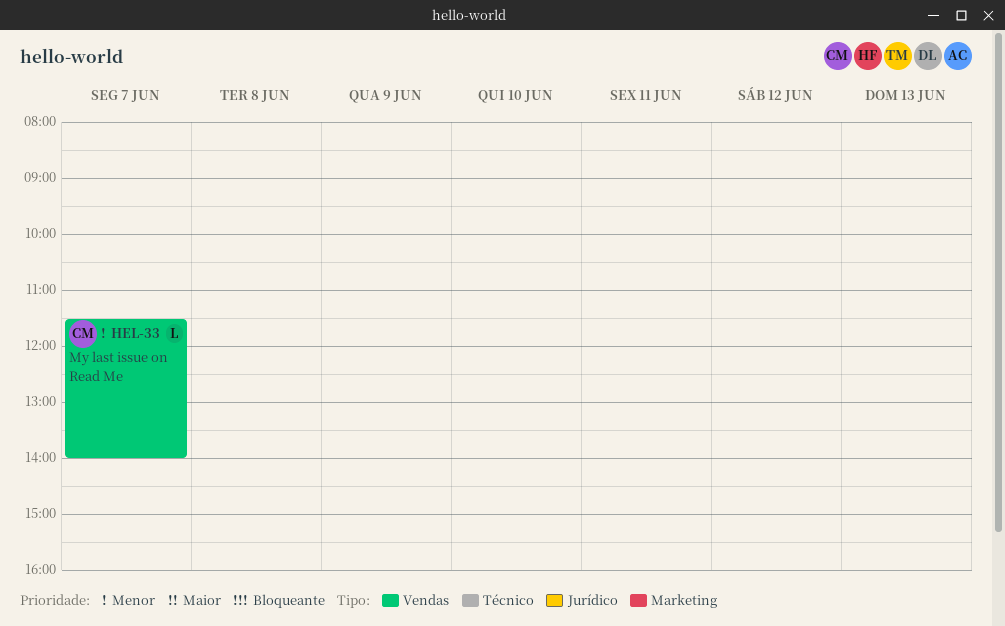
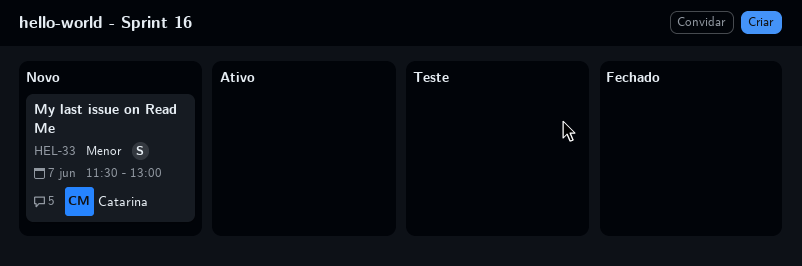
HEL-33, estimate: L -> S
HEL-33, ends: 14:00 -> 13:00

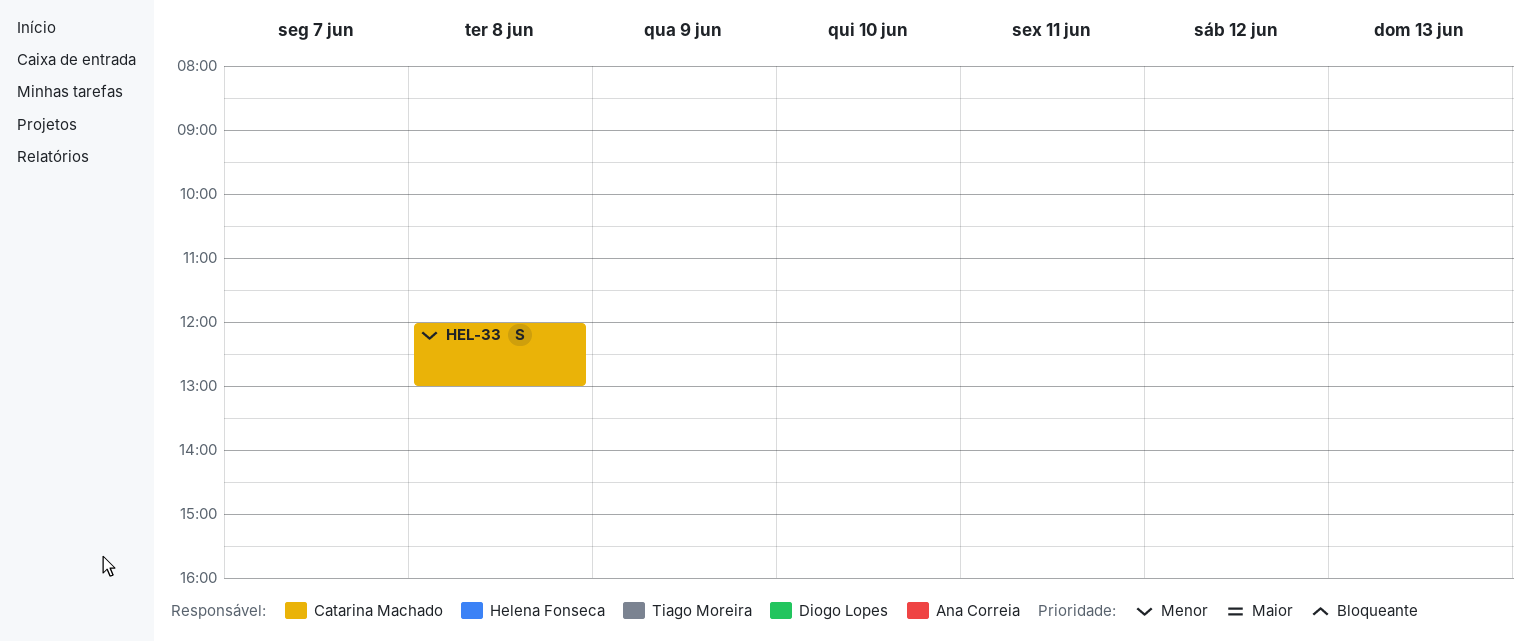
HEL-33, day: Jun 7 -> Jun 8
HEL-33, begins: 11:30 -> 12:00

